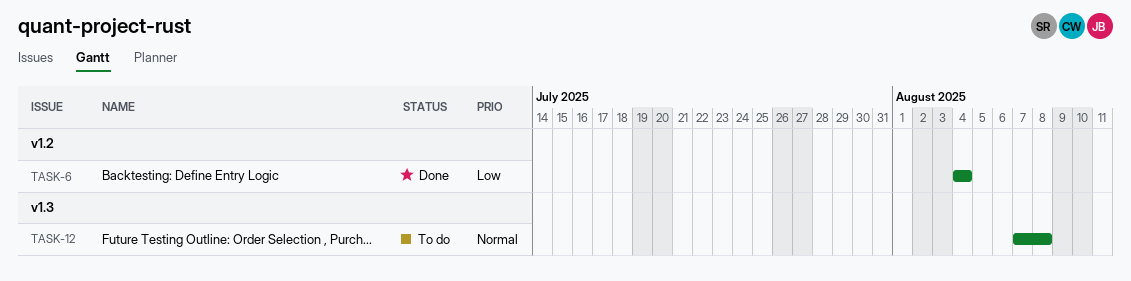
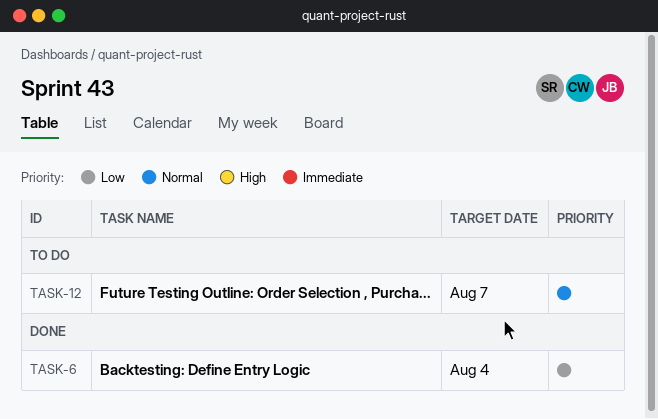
TASK-12, due: Aug 8 -> Aug 7

